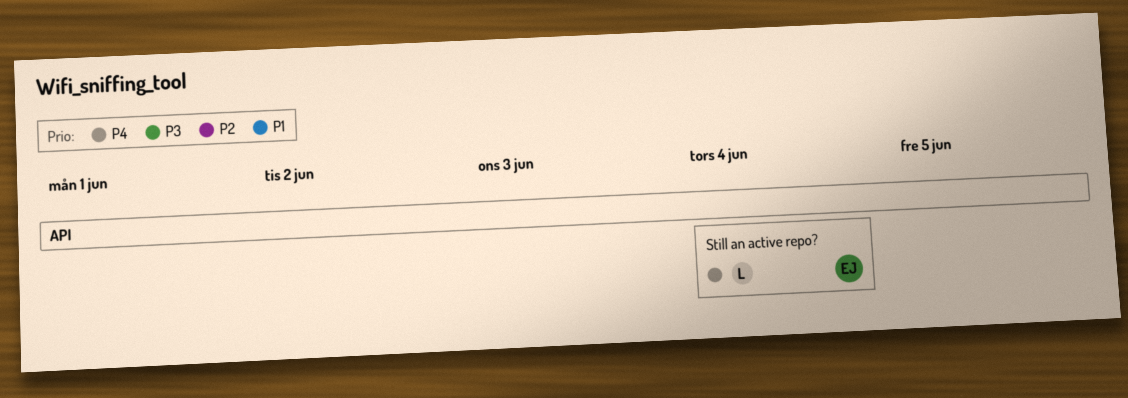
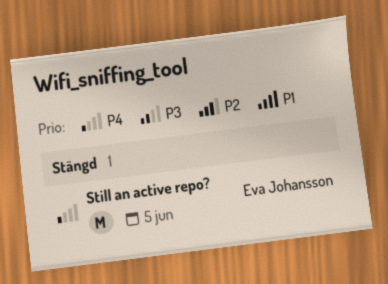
Still an active repo?, estimate: L -> M
Still an active repo?, due: Jun 4 -> Jun 5

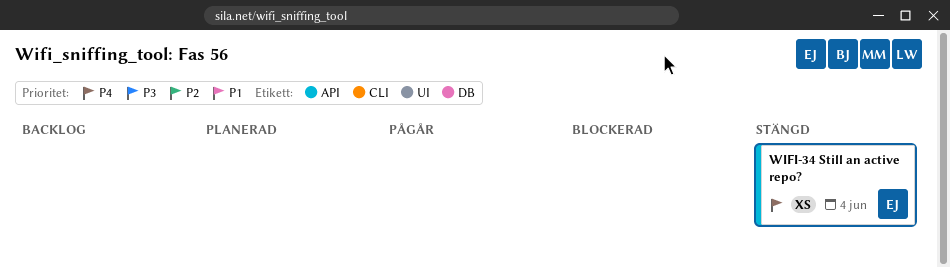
Still an active repo?, estimate: M -> XS
Still an active repo?, due: Jun 5 -> Jun 4

